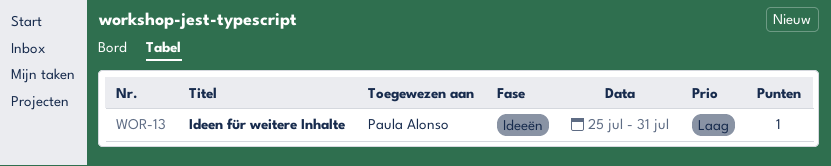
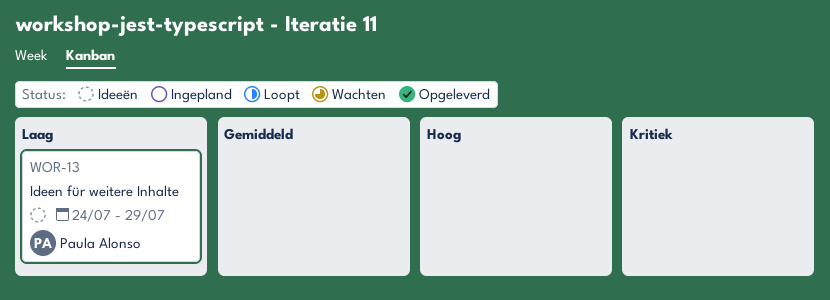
WOR-13, start: Jul 25 -> Jul 24
WOR-13, due: Jul 31 -> Jul 29

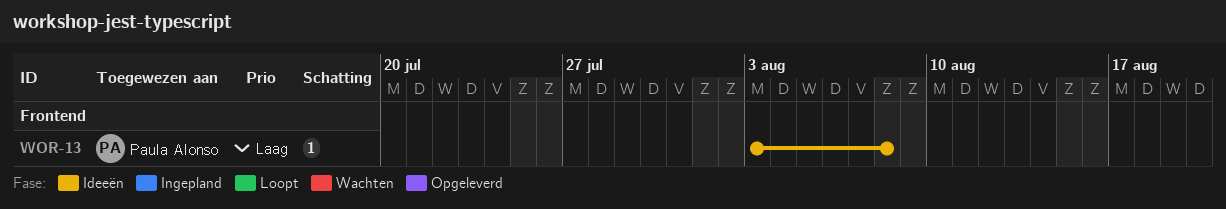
WOR-13, start: Jul 24 -> Aug 3
WOR-13, due: Jul 29 -> Aug 8

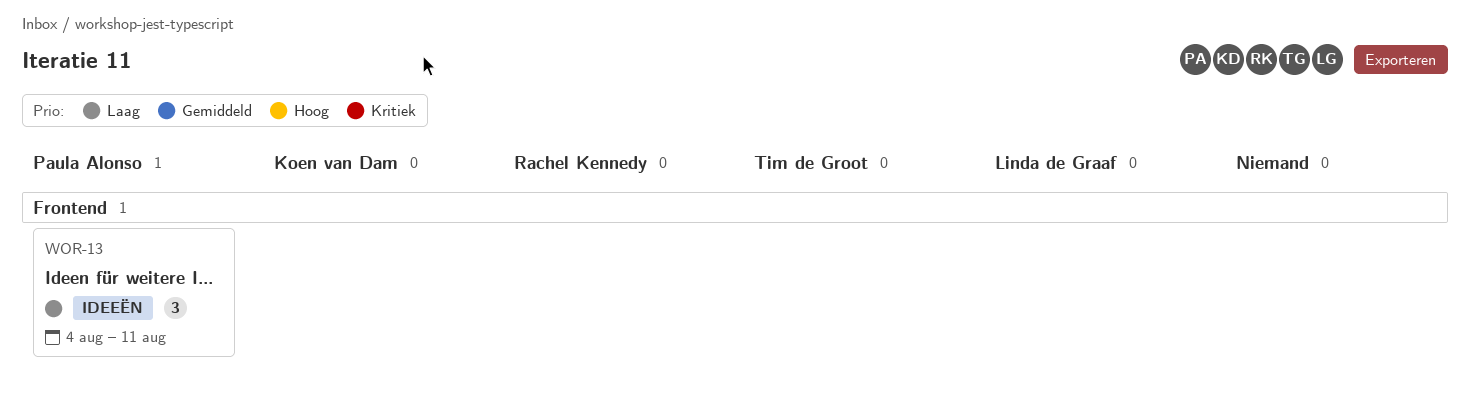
WOR-13, estimate: 1 -> 3
WOR-13, start: Aug 3 -> Aug 4
WOR-13, due: Aug 8 -> Aug 11

